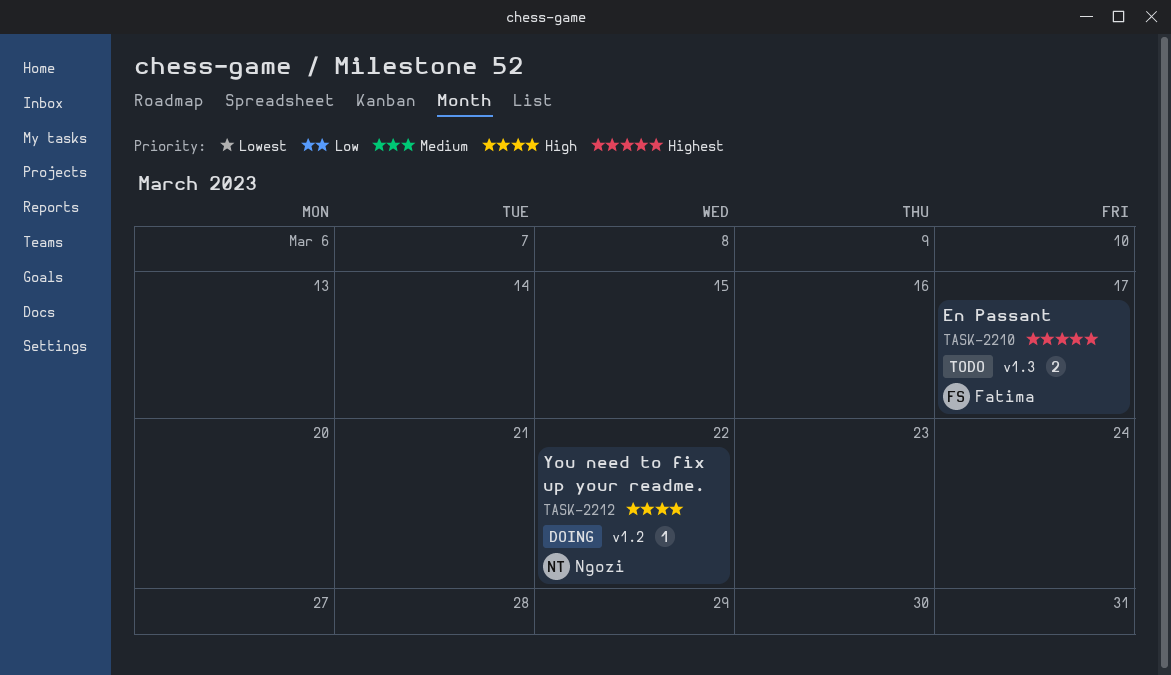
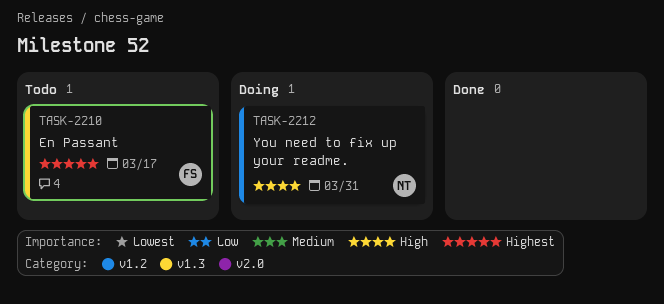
TASK-2212, due: Mar 22 -> Mar 31

